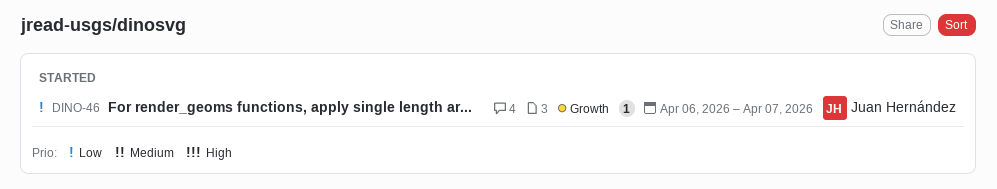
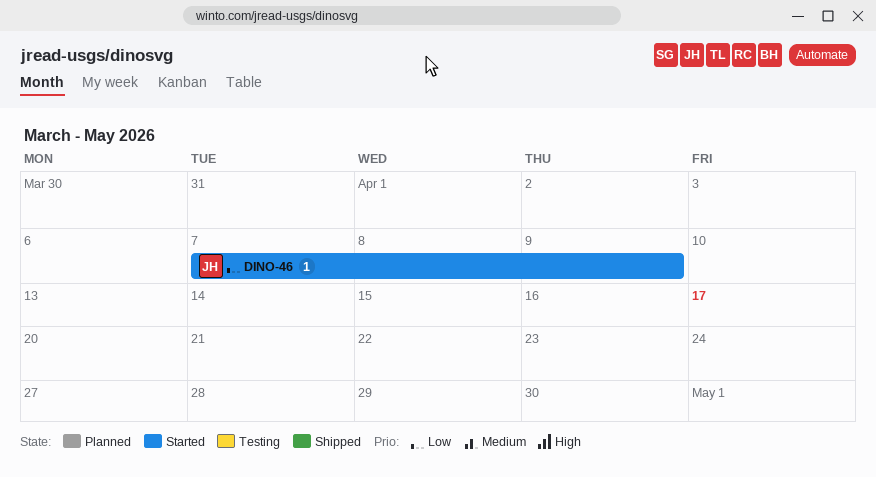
DINO-46, start: Apr 6 -> Apr 7
DINO-46, due: Apr 7 -> Apr 9

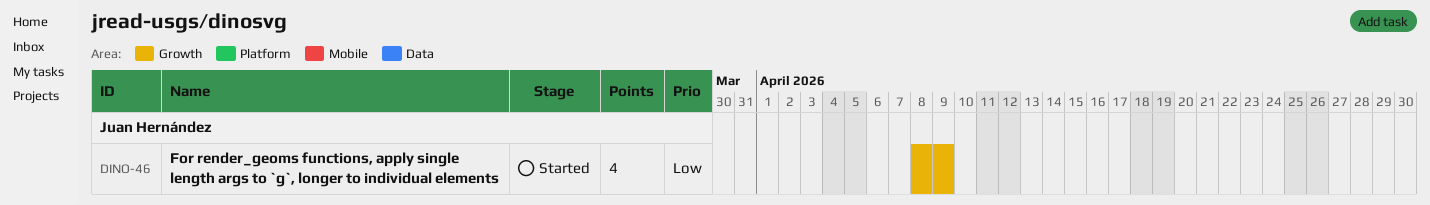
DINO-46, estimate: 1 -> 4
DINO-46, start: Apr 7 -> Apr 8

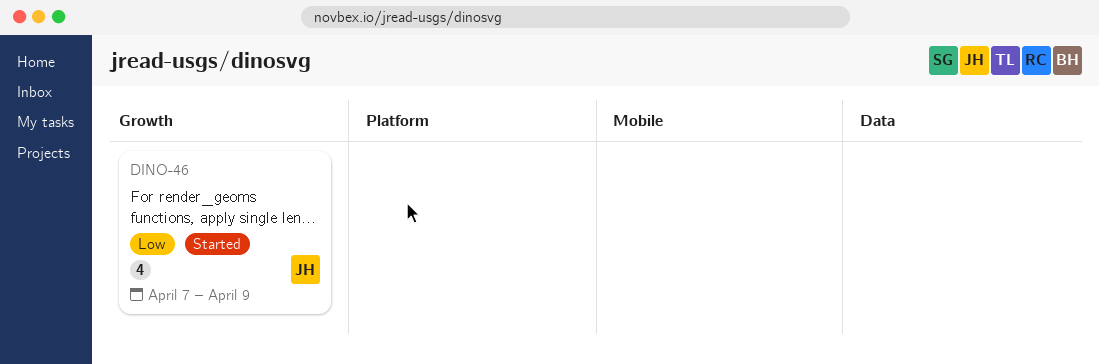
DINO-46, start: Apr 8 -> Apr 7

